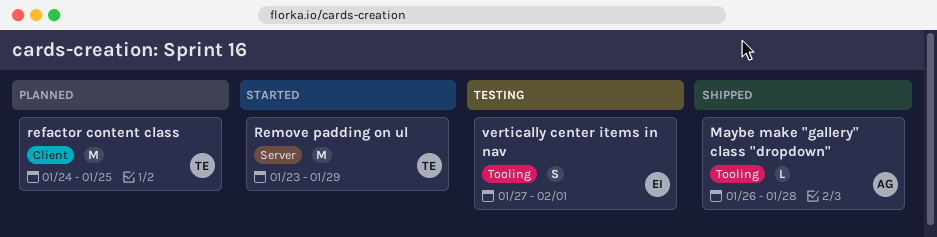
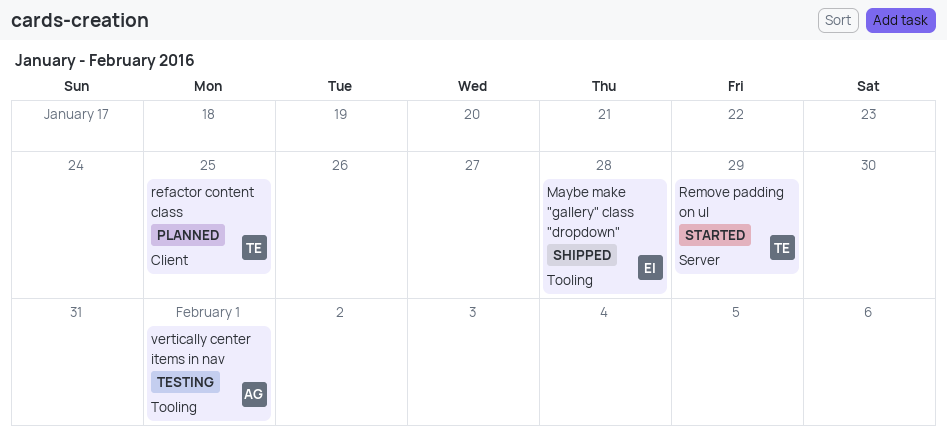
Maybe make "gallery" class "dropdown", owner: AG -> EI
vertically center items in nav, owner: EI -> AG

